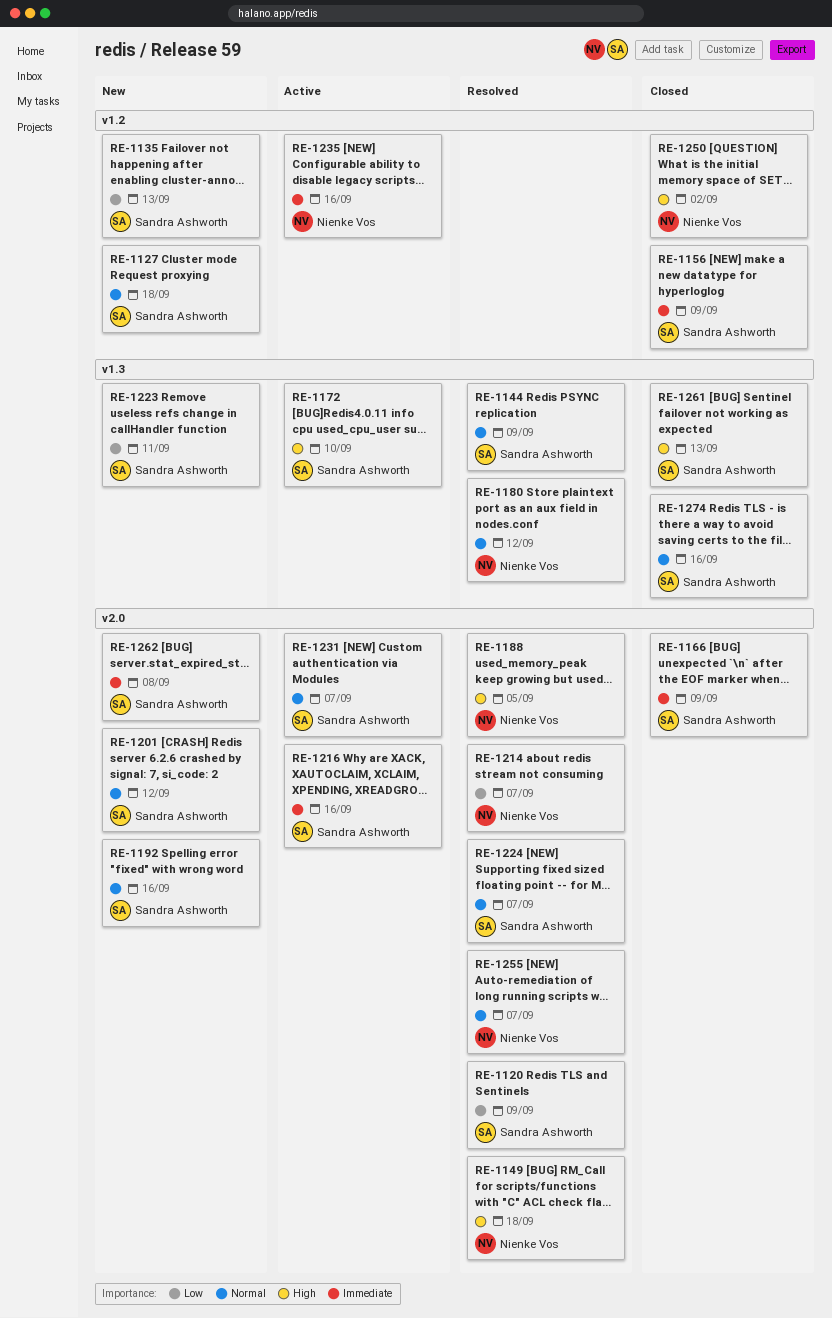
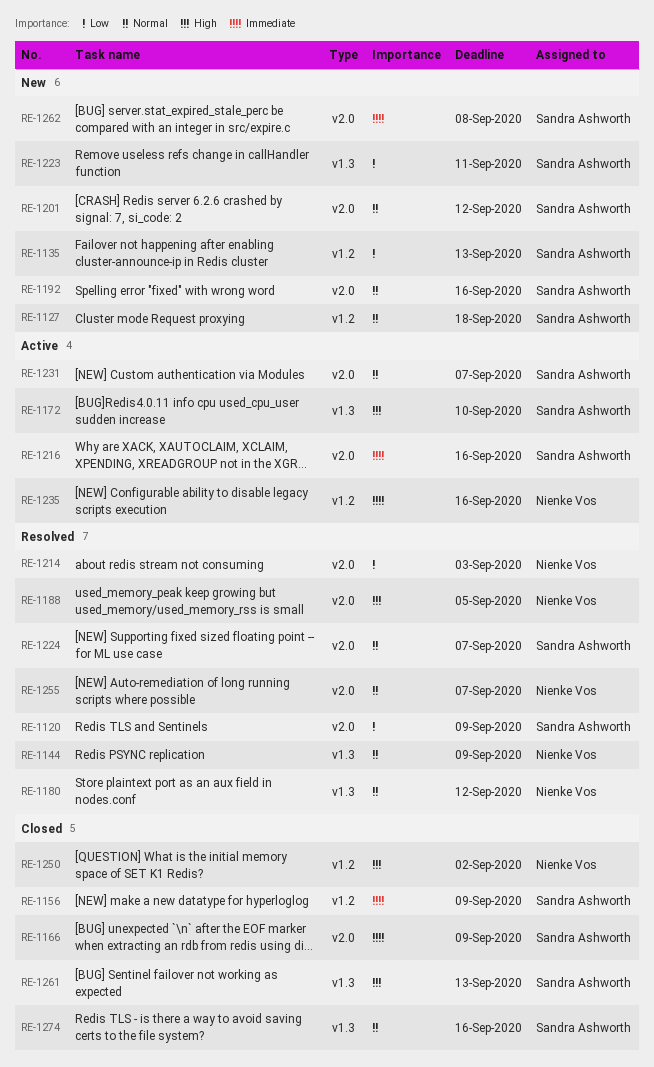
RE-1144, owner: Sandra Ashworth -> Nienke Vos
RE-1149: present -> none
RE-1214, due: Sep 7 -> Sep 3

